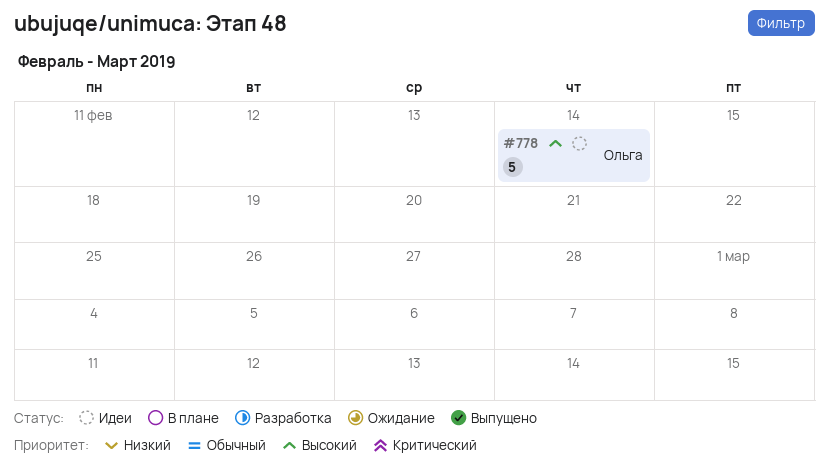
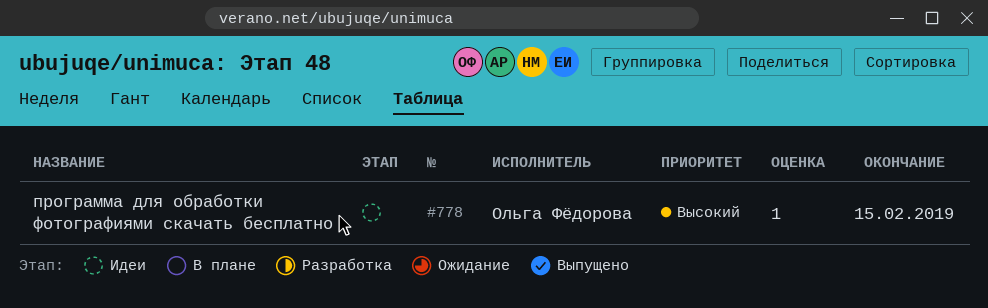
#778, estimate: 5 -> 1
#778, due: Feb 14 -> Feb 15

